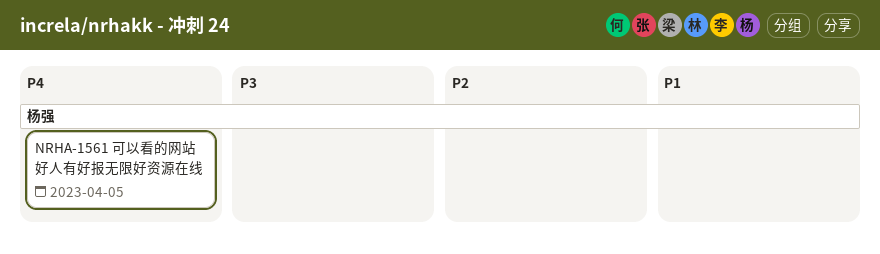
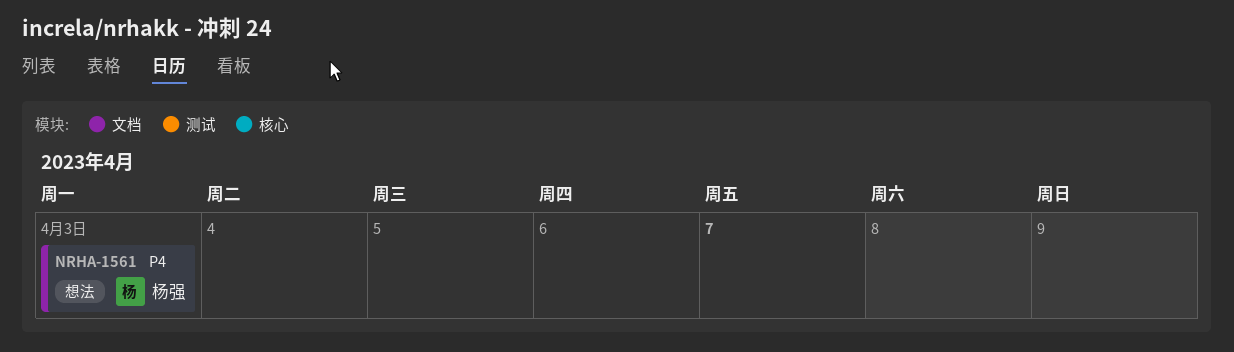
NRHA-1561, due: Apr 5 -> Apr 3

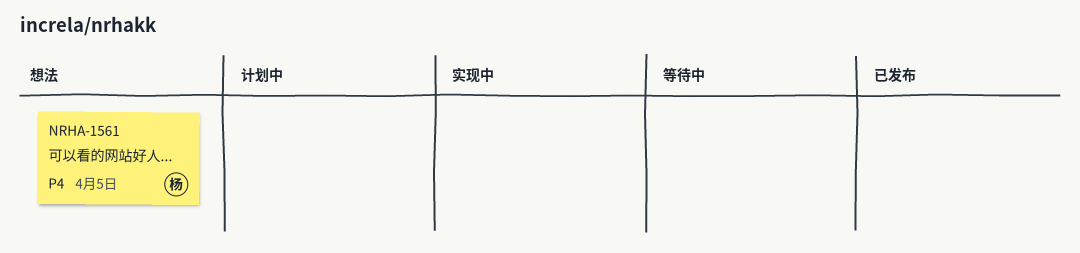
NRHA-1561, due: Apr 3 -> Apr 5

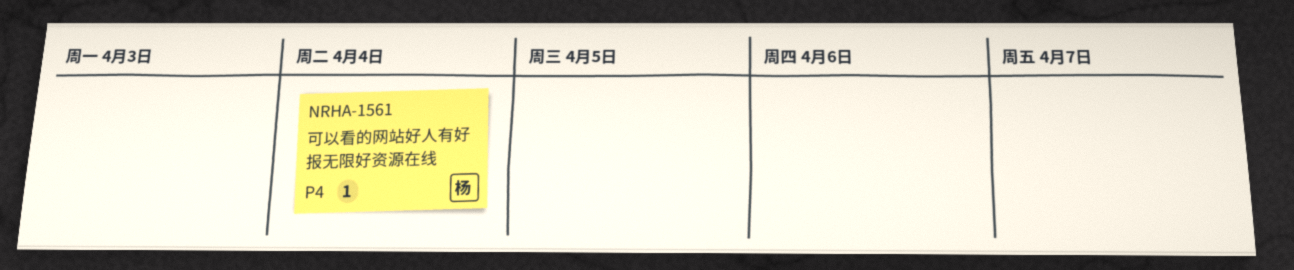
NRHA-1561, due: Apr 5 -> Apr 4

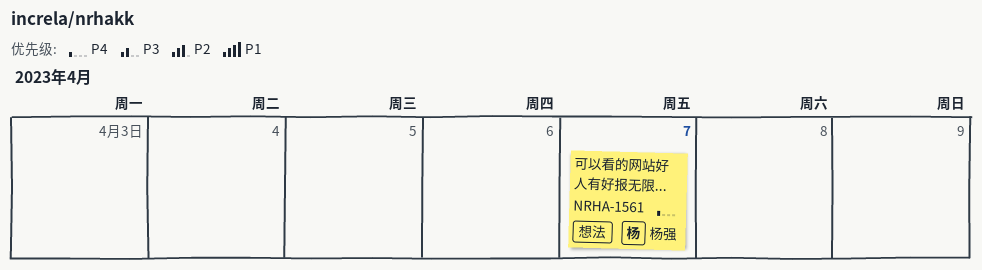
NRHA-1561, due: Apr 4 -> Apr 7

